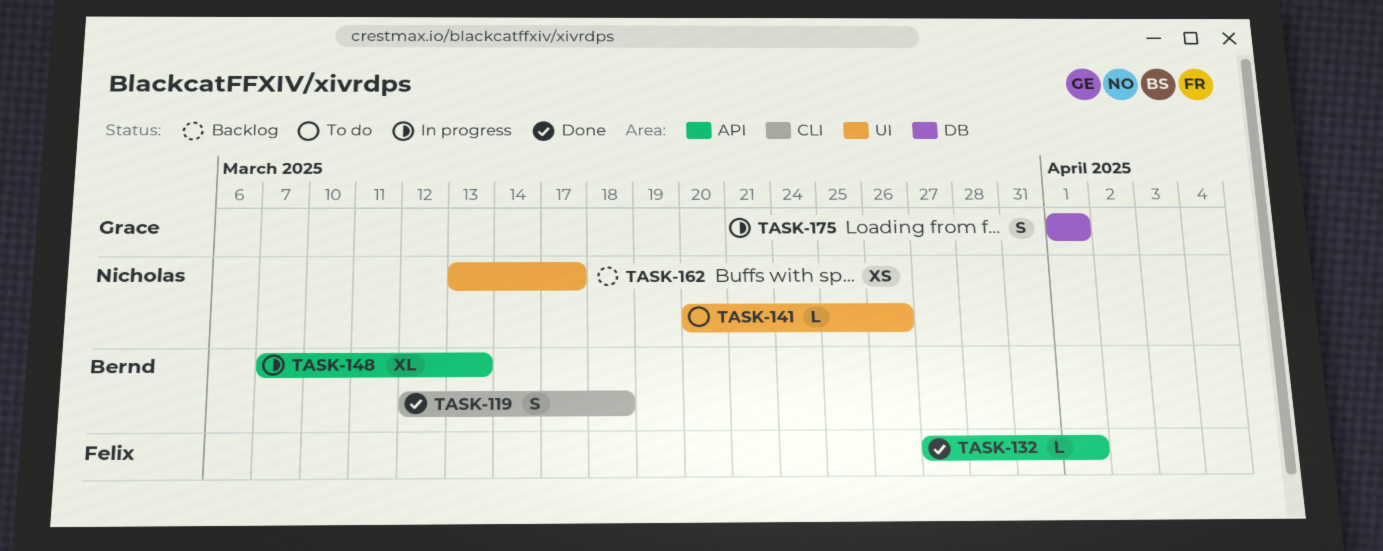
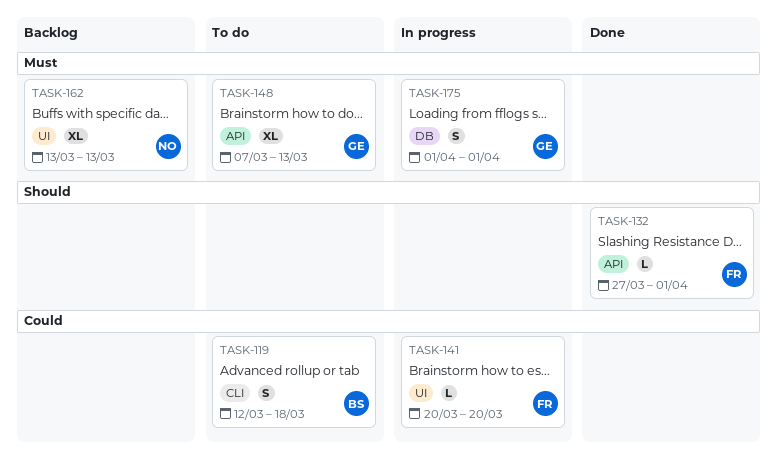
TASK-119, status: Done -> To do
TASK-141, status: To do -> In progress
TASK-141, owner: Nicholas -> Felix
TASK-141, due: Mar 26 -> Mar 20
TASK-148, status: In progress -> To do
TASK-148, owner: Bernd -> Grace
TASK-162, estimate: XS -> XL
TASK-162, due: Mar 17 -> Mar 13

